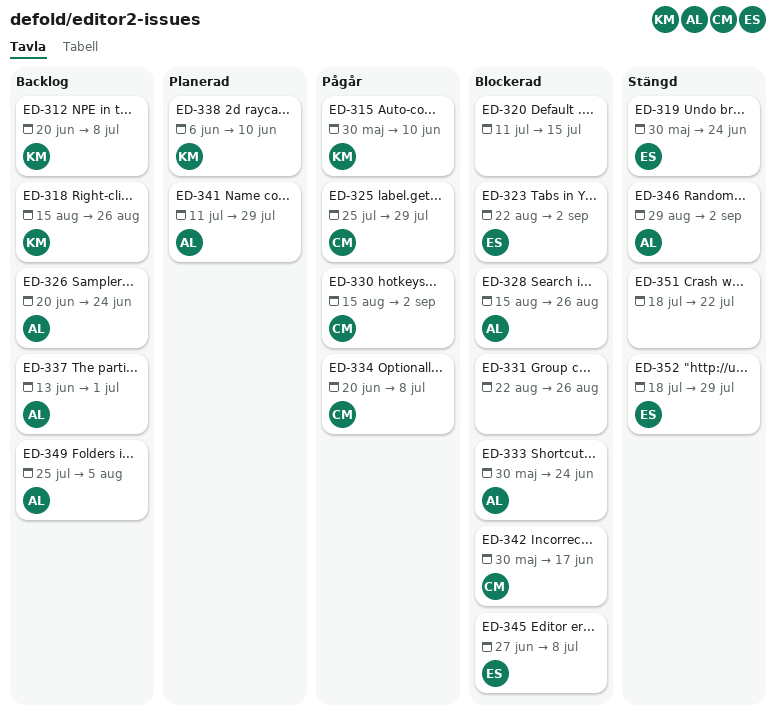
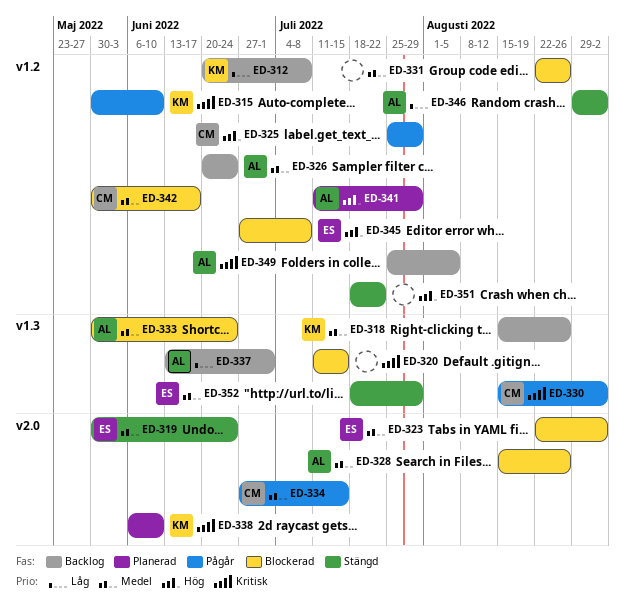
ED-334, start: Jun 20 -> Jun 27
ED-334, due: Jul 8 -> Jul 15

